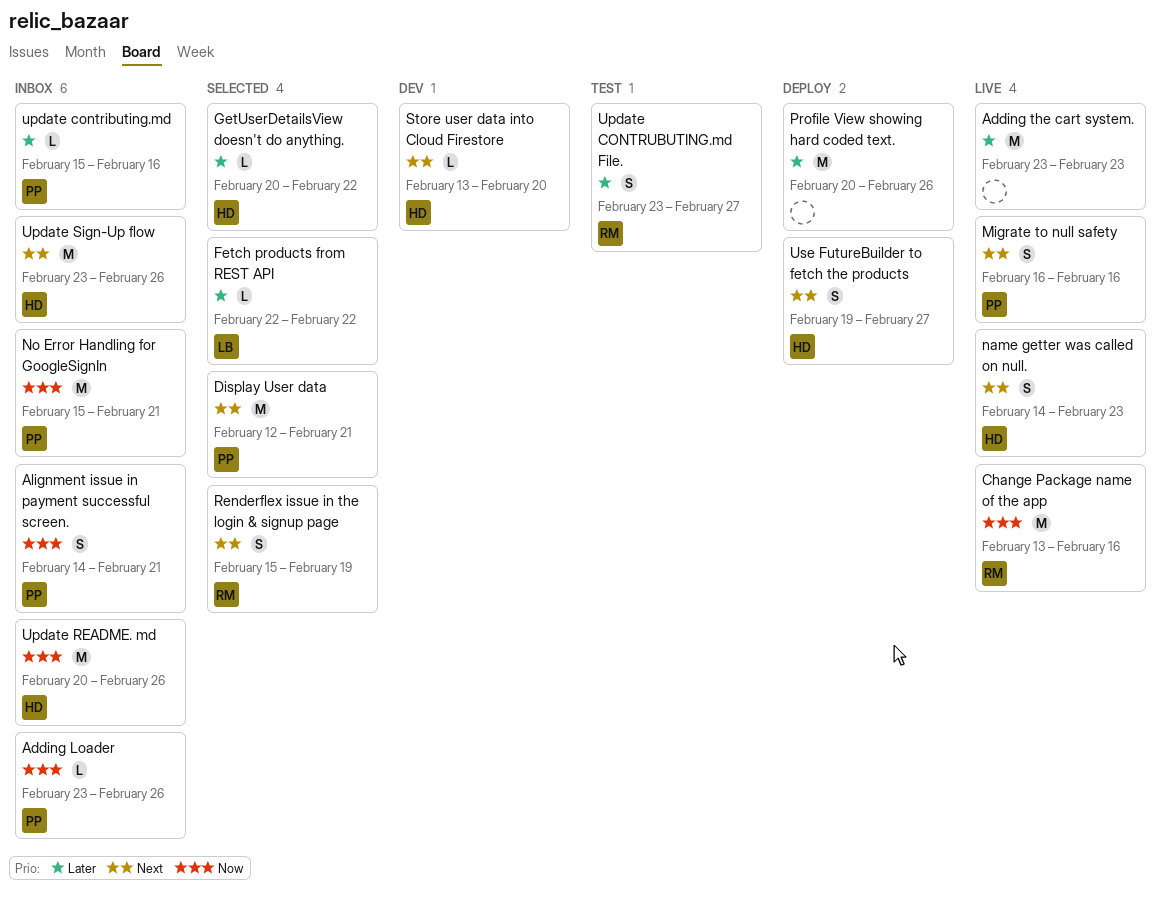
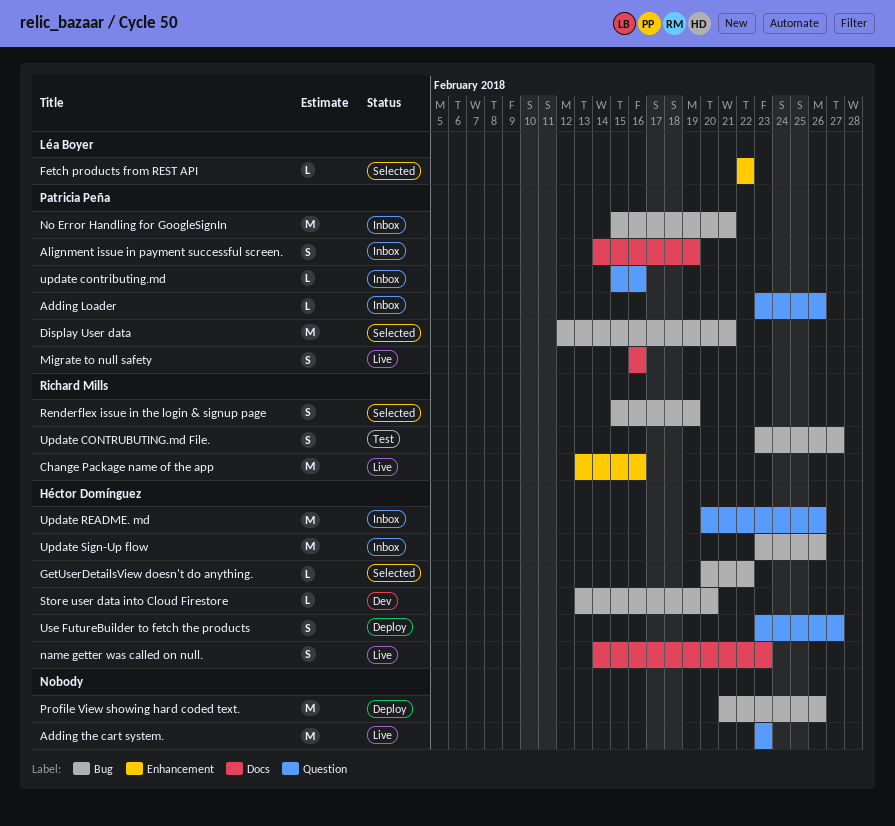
Alignment issue in payment successful screen., due: Feb 21 -> Feb 19
Profile View showing hard coded text., start: Feb 20 -> Feb 21
Use FutureBuilder to fetch the products, start: Feb 19 -> Feb 23

